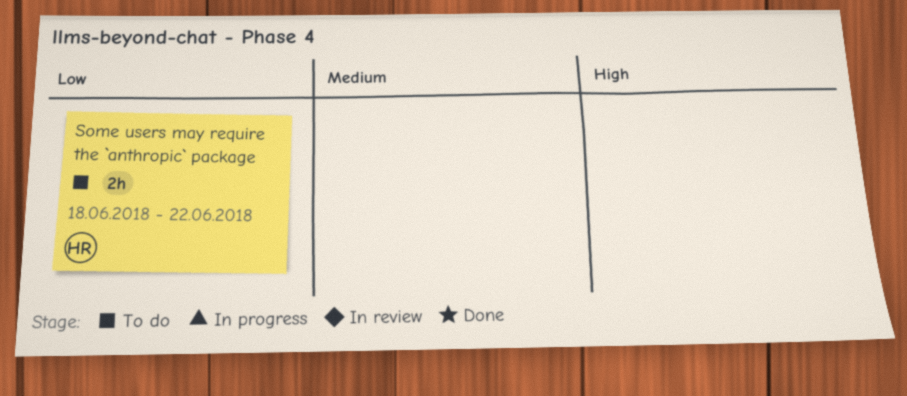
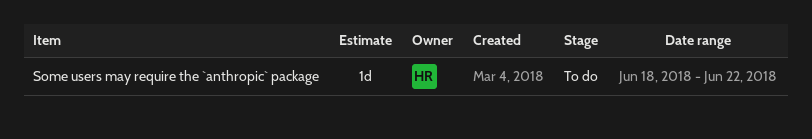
Some users may require the `anthropic` package, estimate: 2h -> 1d

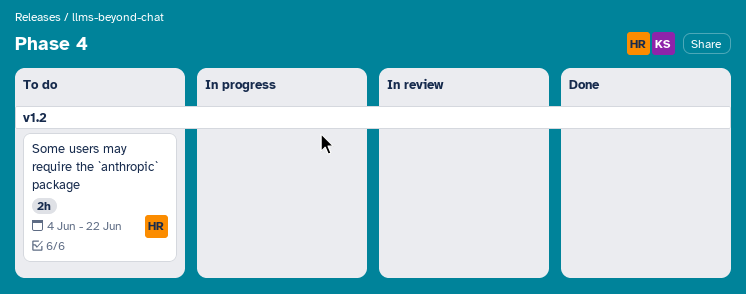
Some users may require the `anthropic` package, estimate: 1d -> 2h
Some users may require the `anthropic` package, start: Jun 18 -> Jun 4

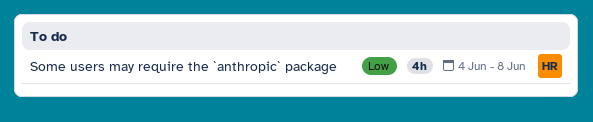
Some users may require the `anthropic` package, estimate: 2h -> 4h
Some users may require the `anthropic` package, due: Jun 22 -> Jun 8

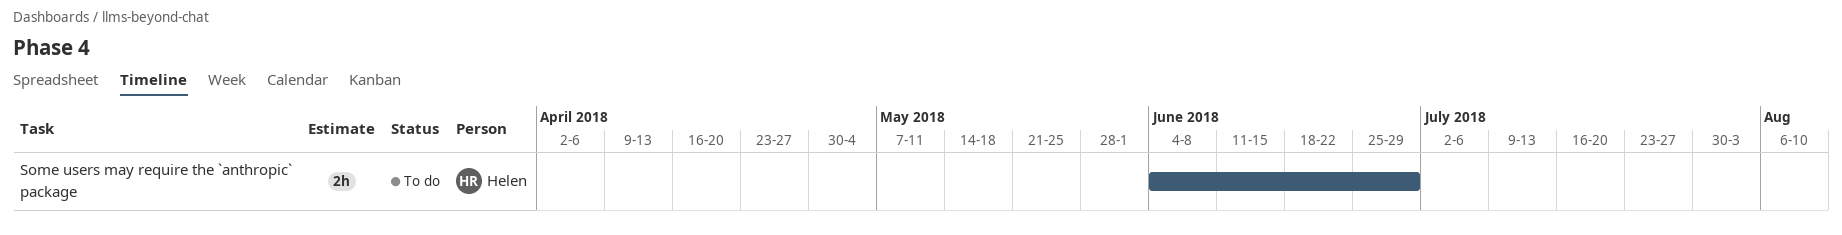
Some users may require the `anthropic` package, estimate: 4h -> 2h
Some users may require the `anthropic` package, due: Jun 8 -> Jun 29

